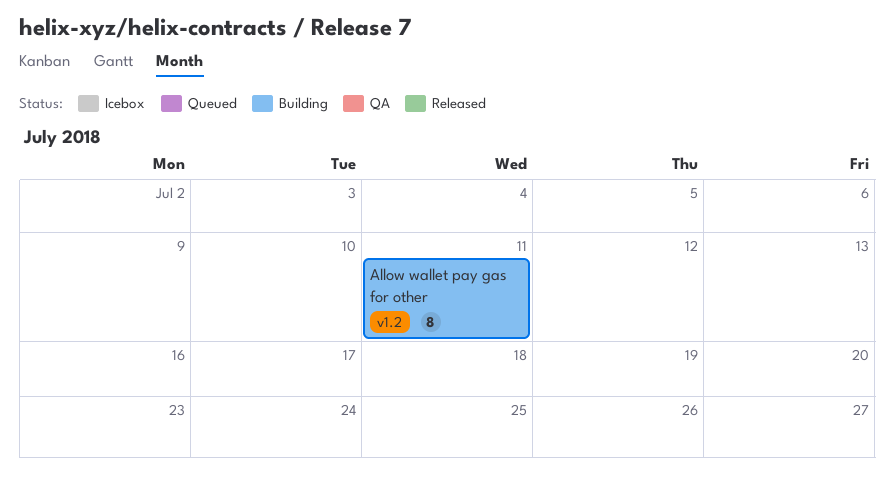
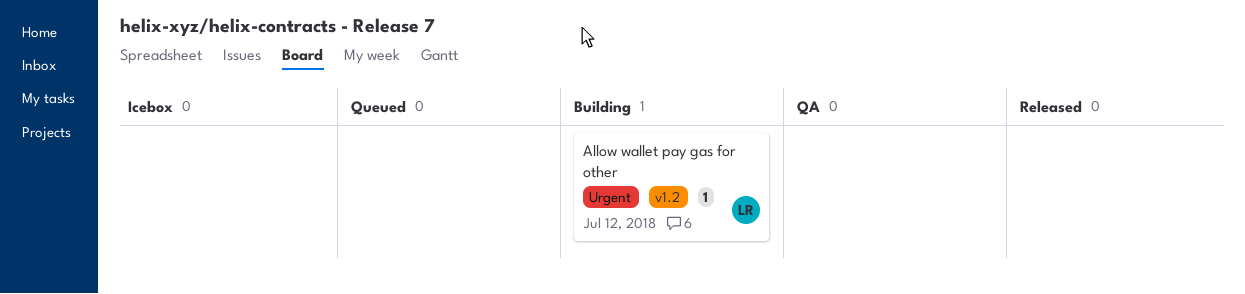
Allow wallet pay gas for other, estimate: 8 -> 1
Allow wallet pay gas for other, due: Jul 11 -> Jul 12

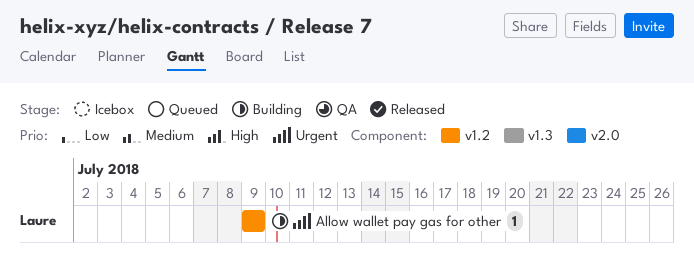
Allow wallet pay gas for other, due: Jul 12 -> Jul 9

